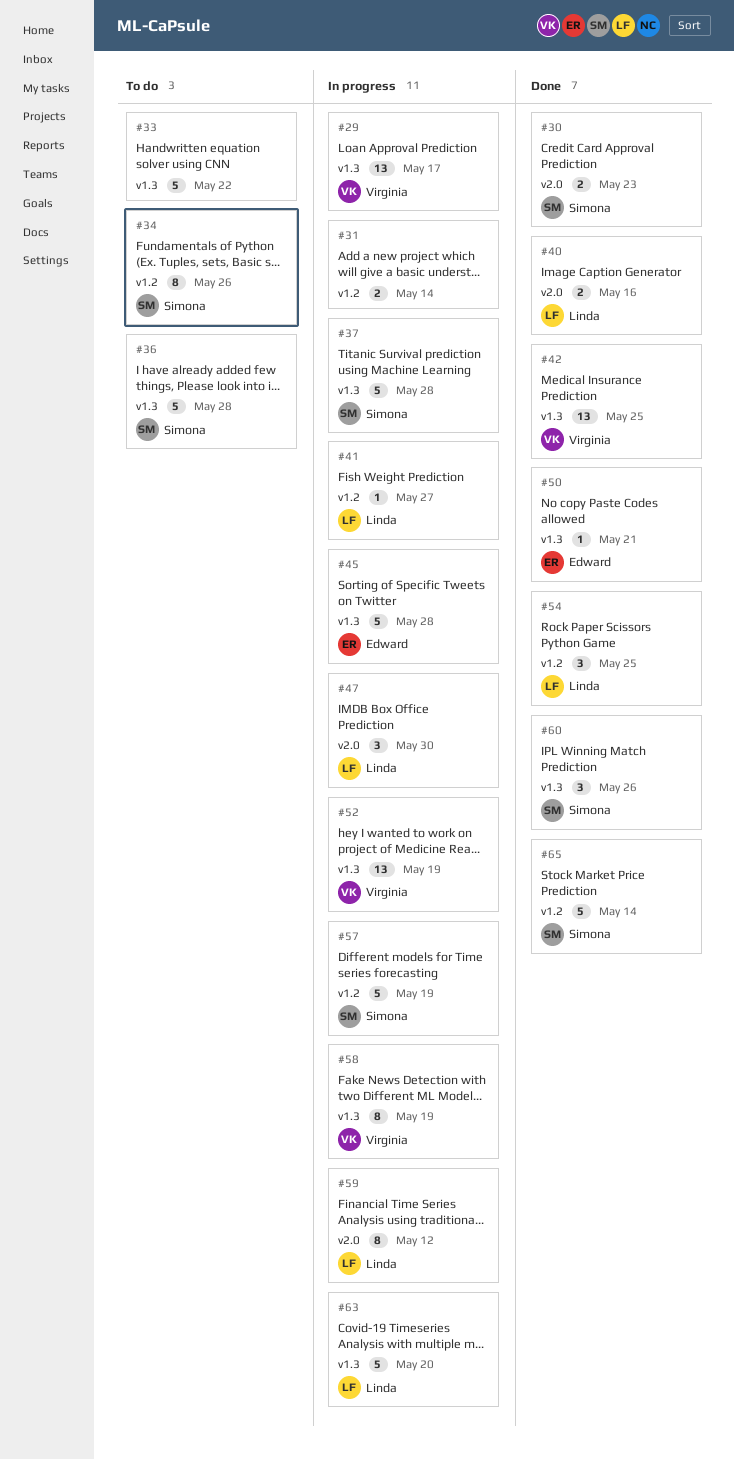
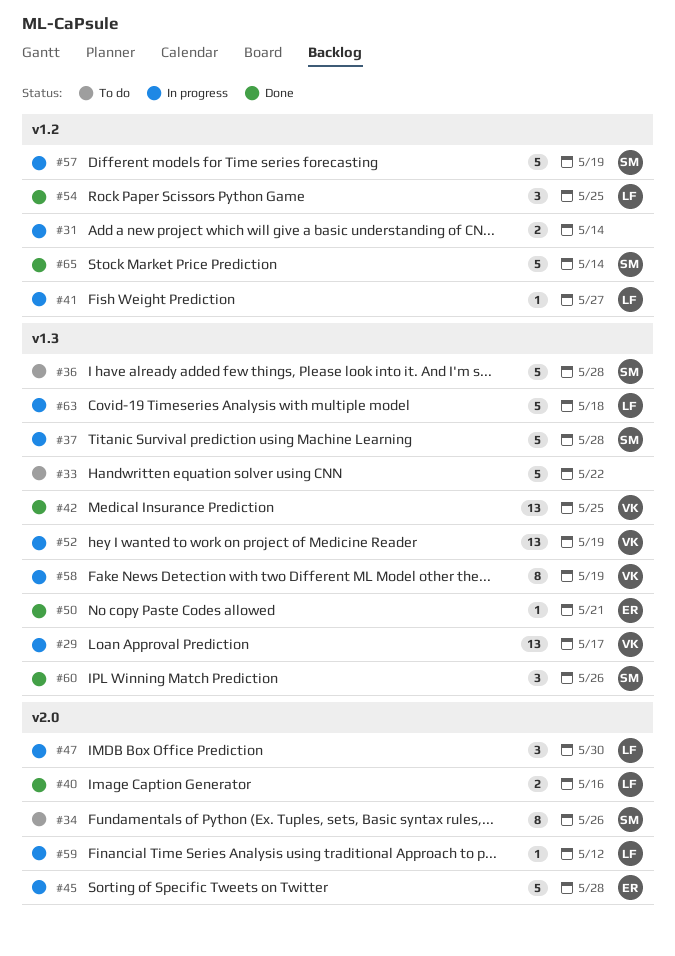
#30: present -> none
#34, label: v1.2 -> v2.0
#45, label: v1.3 -> v2.0
#59, estimate: 8 -> 1
#63, due: May 20 -> May 18

